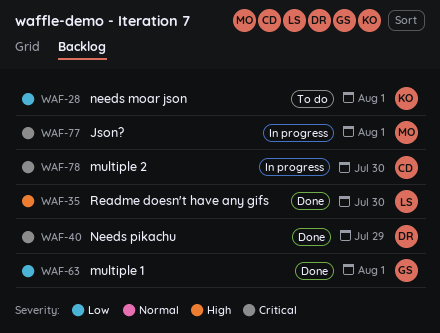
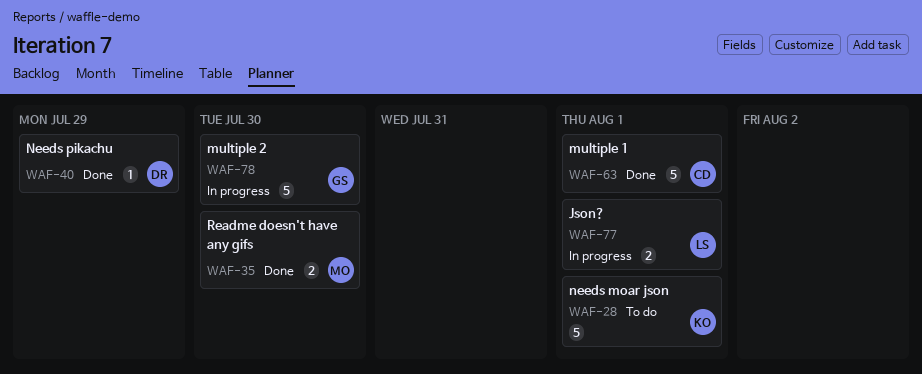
WAF-35, owner: LS -> MO
WAF-63, owner: GS -> CD
WAF-77, owner: MO -> LS
WAF-78, owner: CD -> GS

